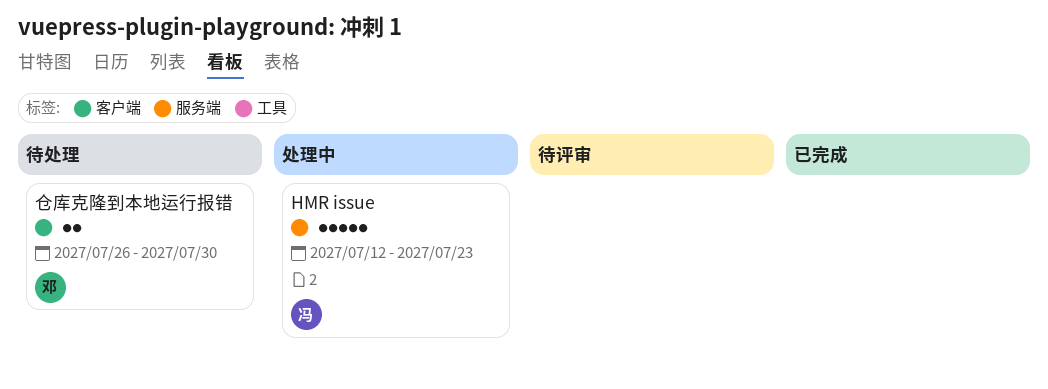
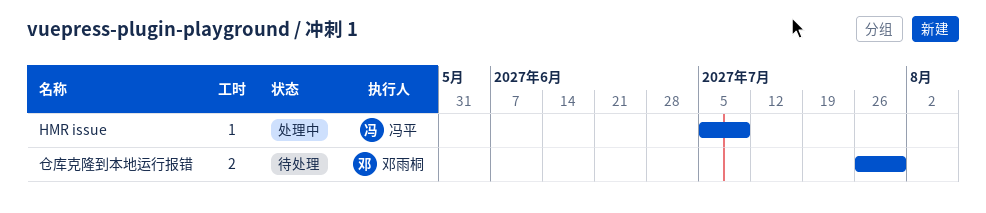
HMR issue, estimate: 5 -> 1
HMR issue, start: Jul 12 -> Jul 5
HMR issue, due: Jul 23 -> Jul 9

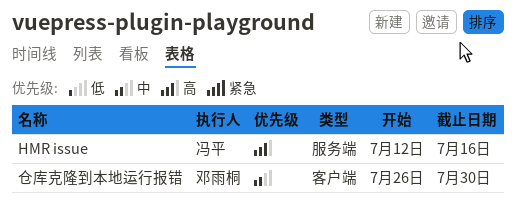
HMR issue, start: Jul 5 -> Jul 12
HMR issue, due: Jul 9 -> Jul 16

